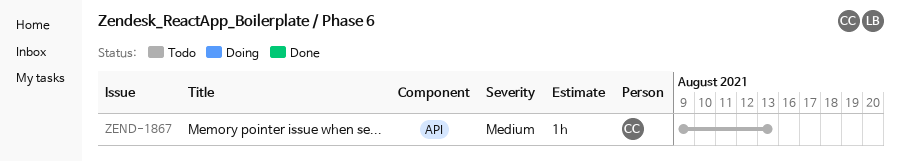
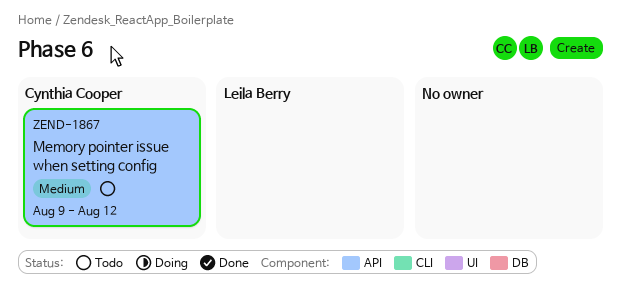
ZEND-1867, due: Aug 13 -> Aug 12

